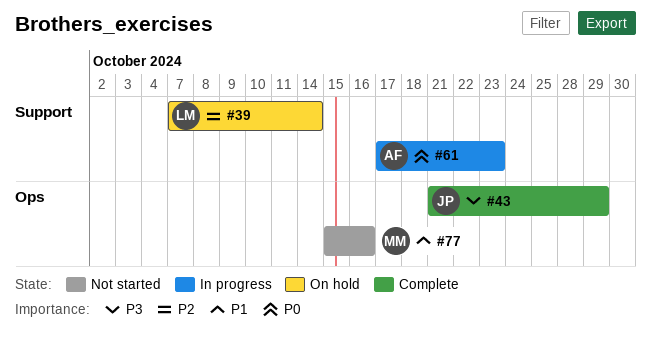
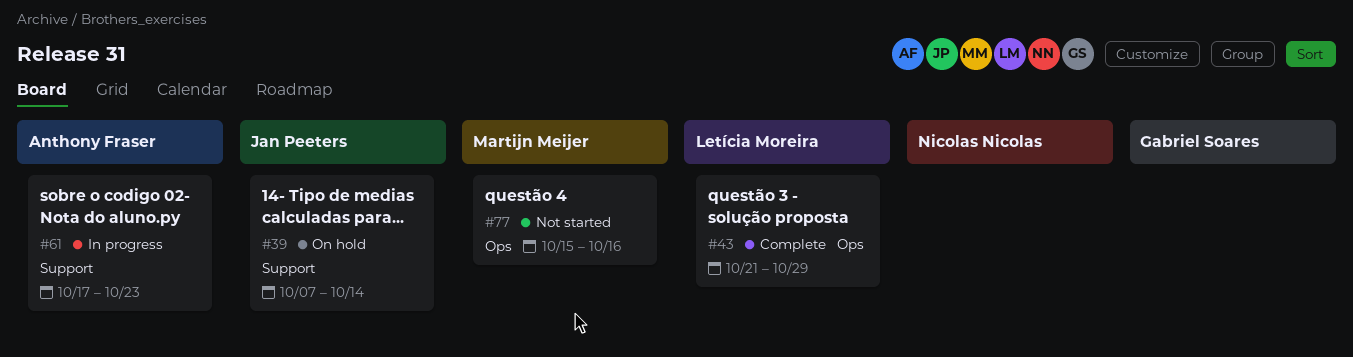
#39, owner: Letícia Moreira -> Jan Peeters
#43, owner: Jan Peeters -> Letícia Moreira

